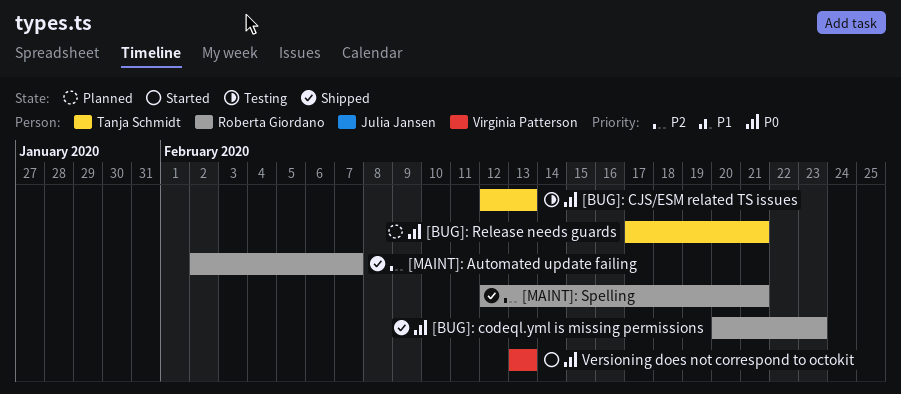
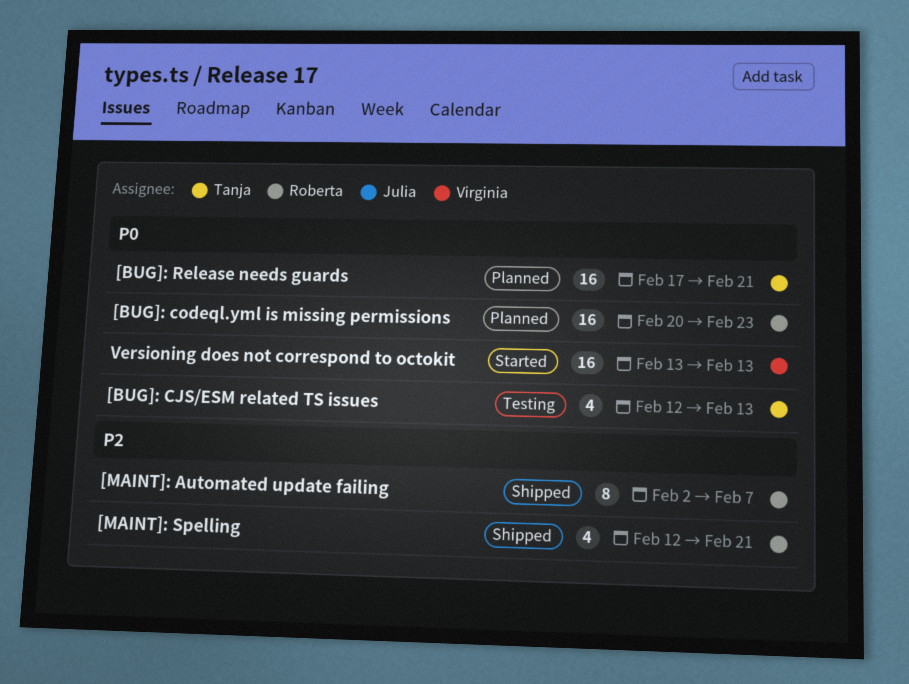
[BUG]: codeql.yml is missing permissions, status: Shipped -> Planned

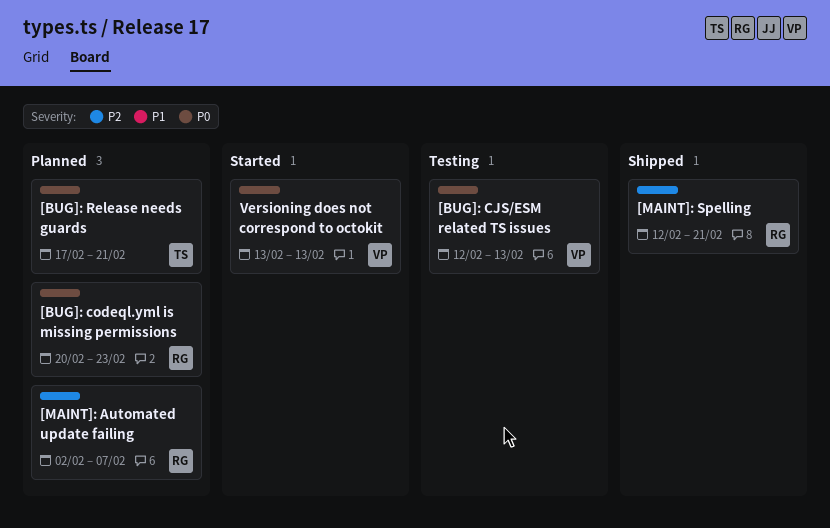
[BUG]: CJS/ESM related TS issues, owner: Tanja -> Virginia
[MAINT]: Automated update failing, status: Shipped -> Planned

